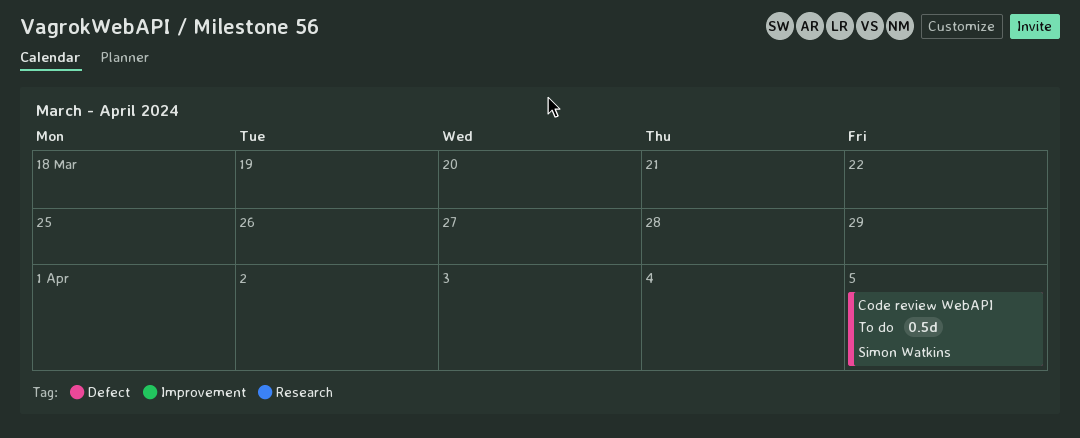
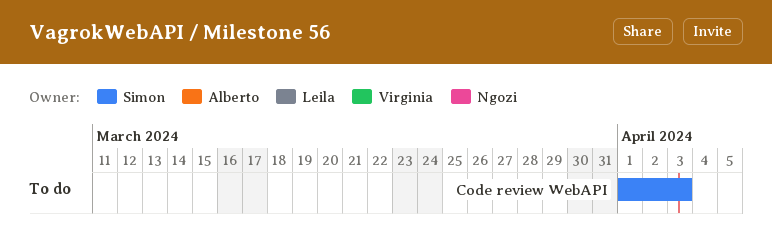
Code review WebAPI, due: Apr 5 -> Apr 3

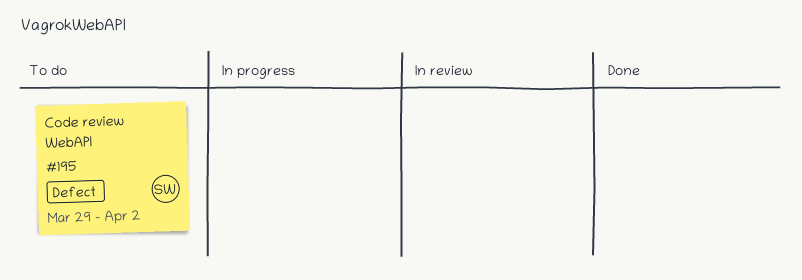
Code review WebAPI, start: Apr 1 -> Mar 29
Code review WebAPI, due: Apr 3 -> Apr 2

